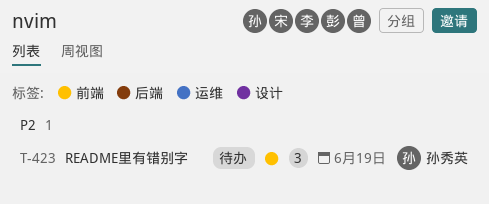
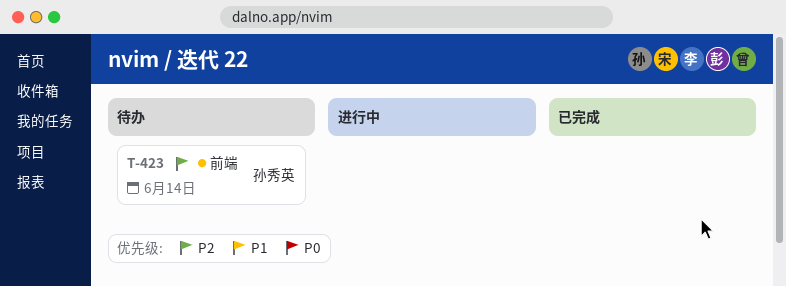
T-423, due: Jun 19 -> Jun 14

